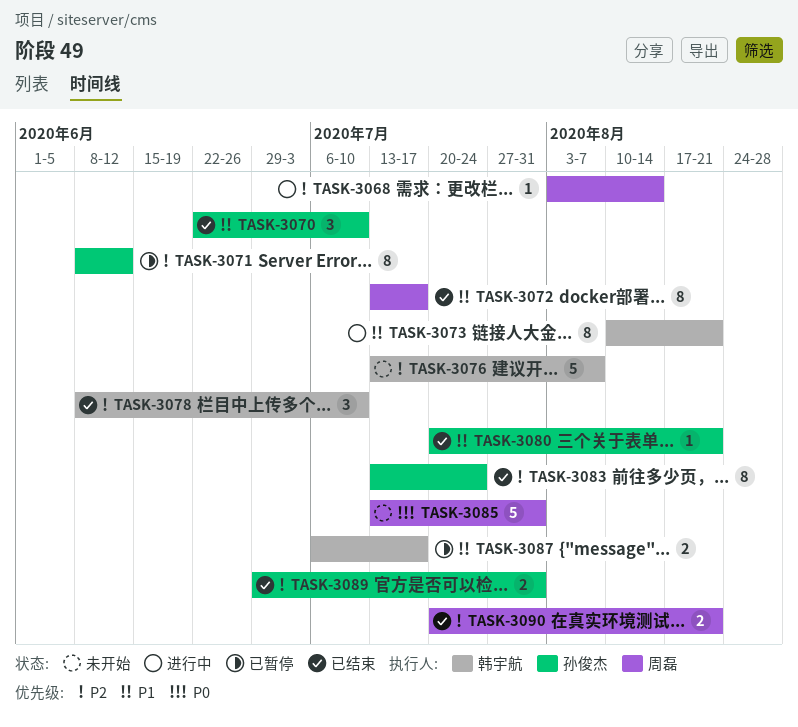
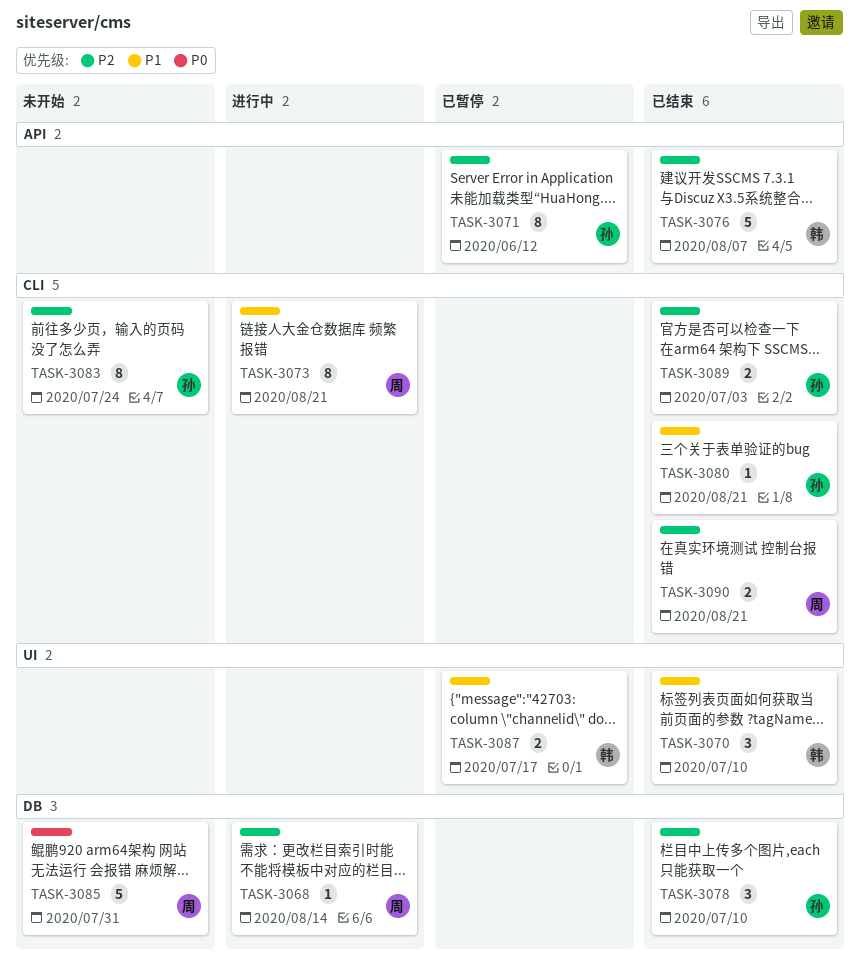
TASK-3070, owner: 孙俊杰 -> 韩宇航
TASK-3072: present -> none
TASK-3073, owner: 韩宇航 -> 周磊
TASK-3076, status: 未开始 -> 已结束
TASK-3078, owner: 韩宇航 -> 孙俊杰
TASK-3083, status: 已结束 -> 未开始
TASK-3089, due: Jul 31 -> Jul 3

